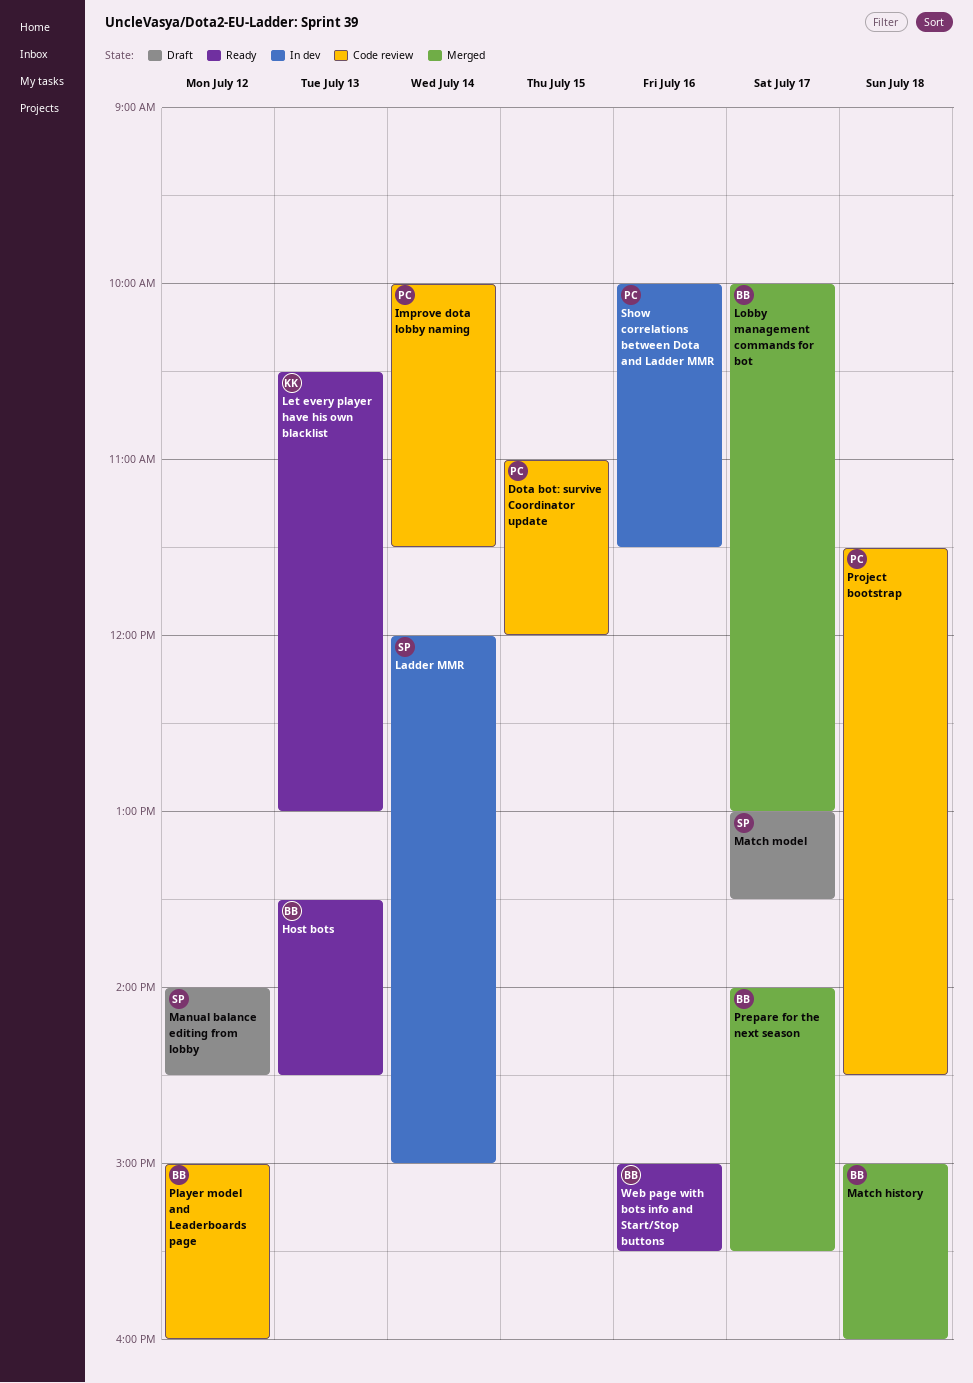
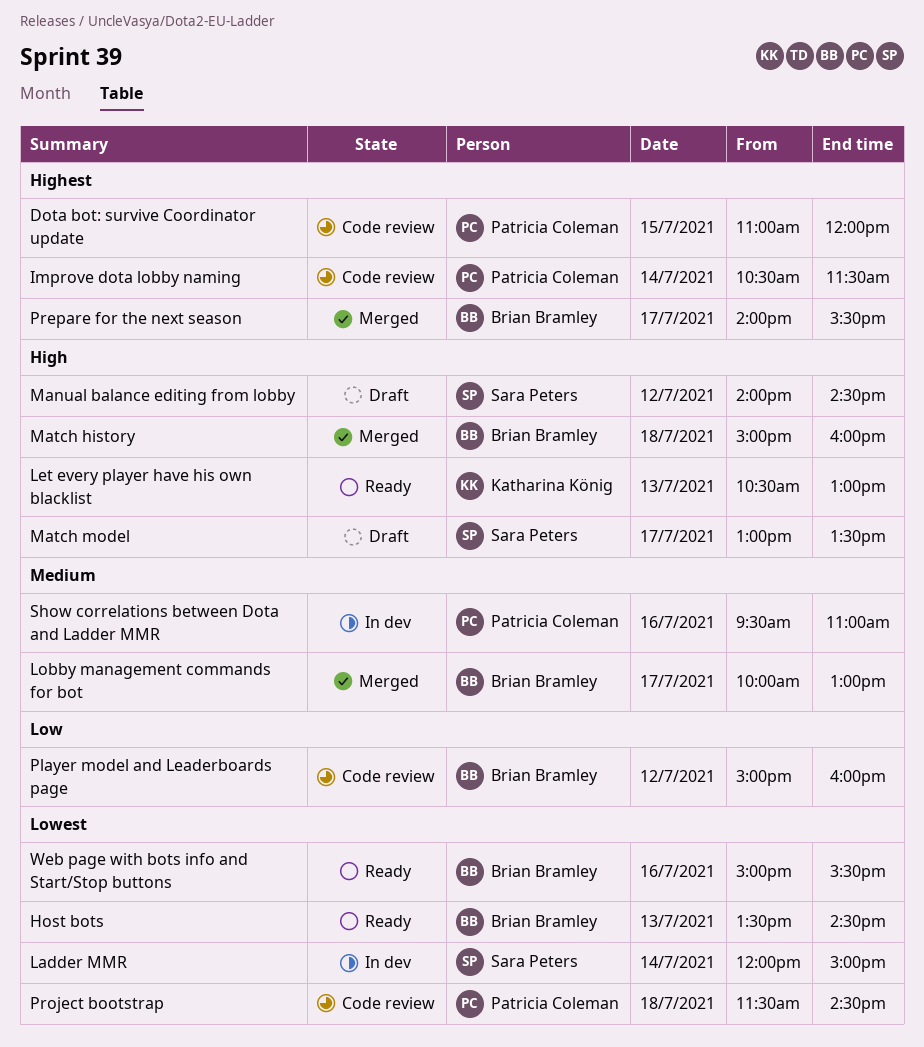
Improve dota lobby naming, begins: 10:00 -> 10:30
Show correlations between Dota and Ladder MMR, begins: 10:00 -> 09:30
Show correlations between Dota and Ladder MMR, ends: 11:30 -> 11:00

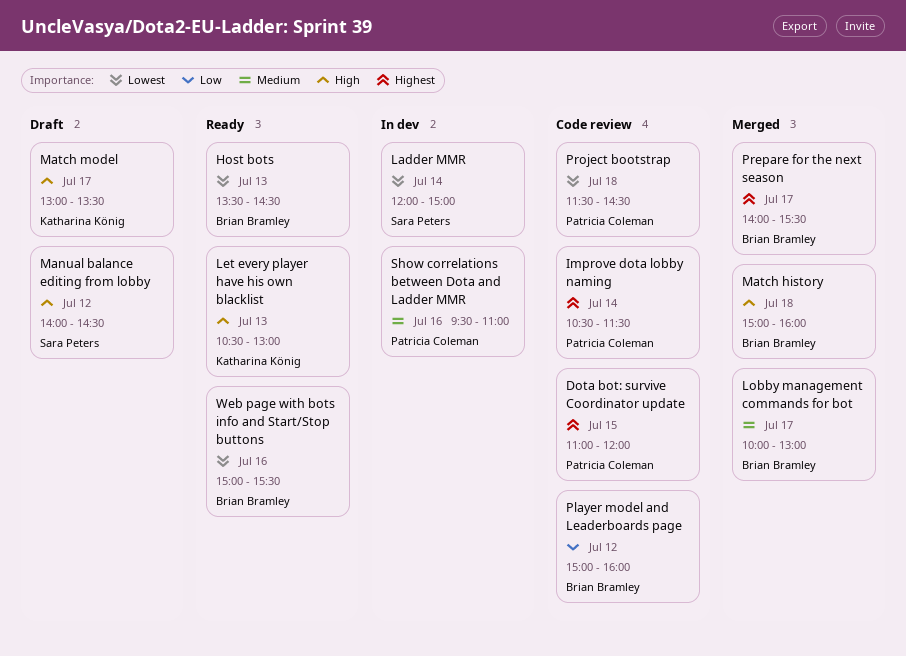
Match model, owner: Sara Peters -> Katharina König

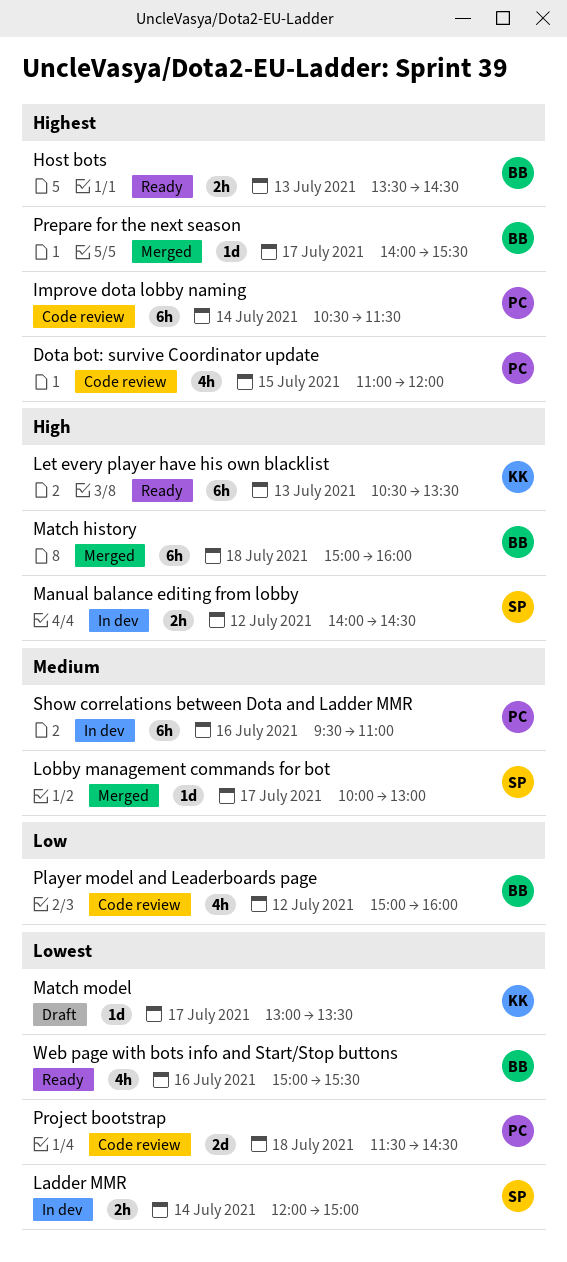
Host bots, priority: Lowest -> Highest
Let every player have his own blacklist, ends: 13:00 -> 13:30
Lobby management commands for bot, owner: Brian Bramley -> Sara Peters
Manual balance editing from lobby, status: Draft -> In dev
Match model, priority: High -> Lowest

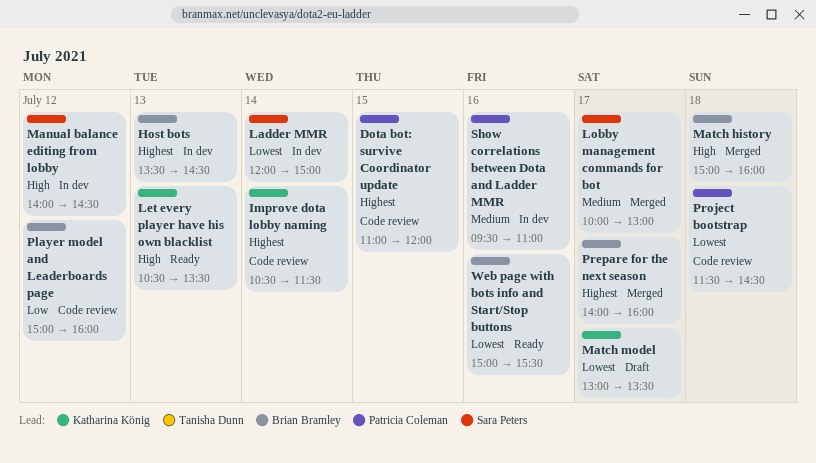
Host bots, status: Ready -> In dev
Improve dota lobby naming, owner: Patricia Coleman -> Katharina König
Prepare for the next season, ends: 15:30 -> 16:00

